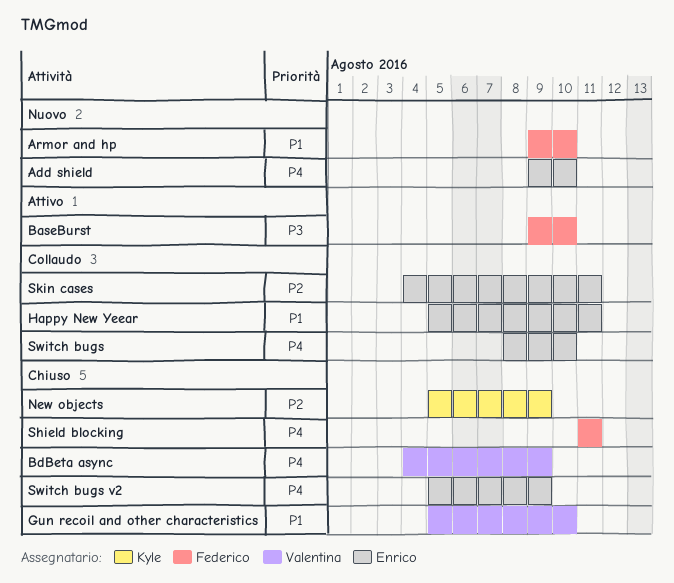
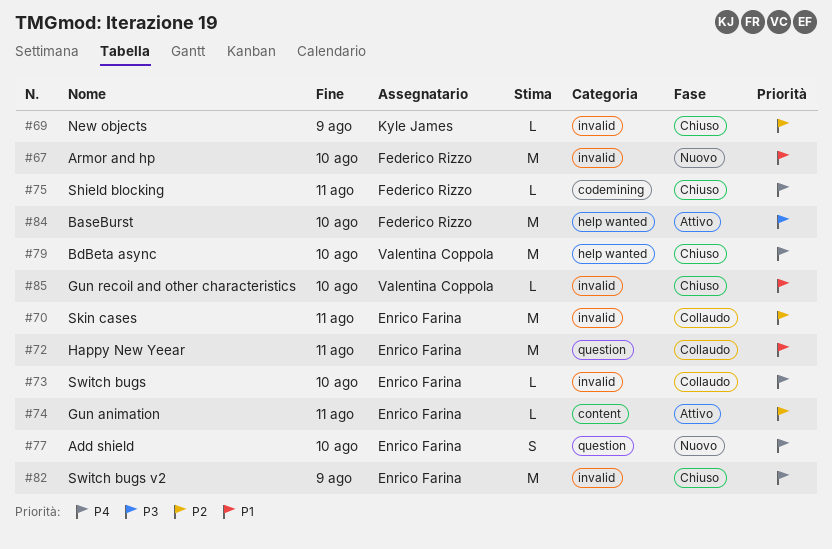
BdBeta async, due: Aug 9 -> Aug 10
Gun animation: none -> present

